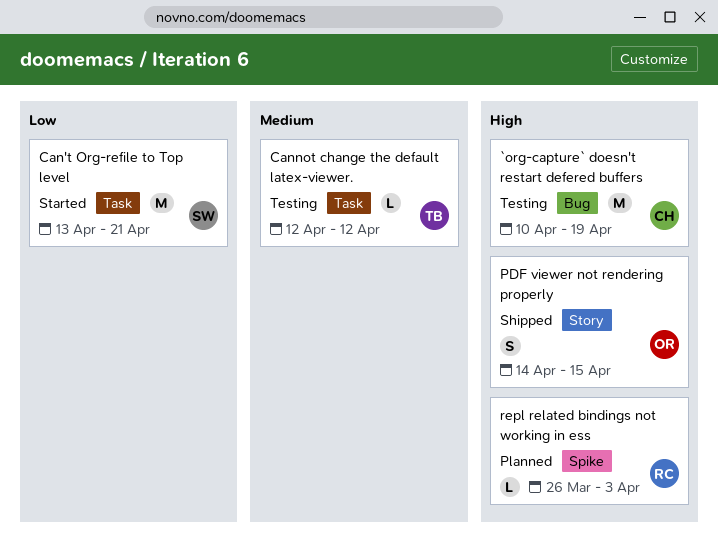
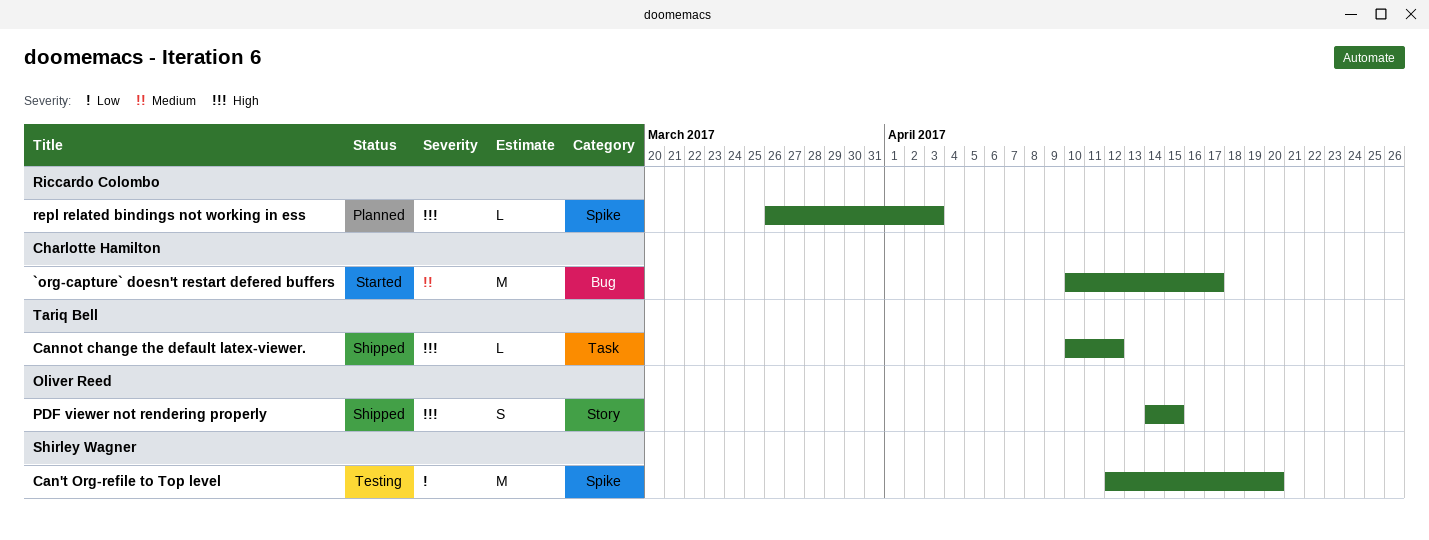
`org-capture` doesn't restart defered buffers, status: Testing -> Started
`org-capture` doesn't restart defered buffers, priority: High -> Medium
`org-capture` doesn't restart defered buffers, due: Apr 19 -> Apr 17
Can't Org-refile to Top level, status: Started -> Testing
Can't Org-refile to Top level, label: Task -> Spike
Can't Org-refile to Top level, start: Apr 13 -> Apr 12
Can't Org-refile to Top level, due: Apr 21 -> Apr 20
Cannot change the default latex-viewer., status: Testing -> Shipped
Cannot change the default latex-viewer., priority: Medium -> High
Cannot change the default latex-viewer., start: Apr 12 -> Apr 10

